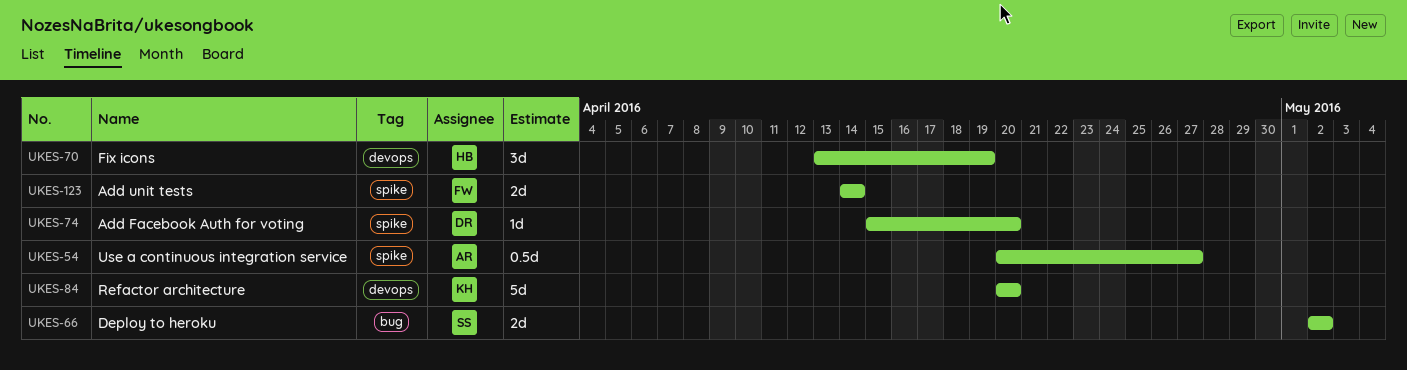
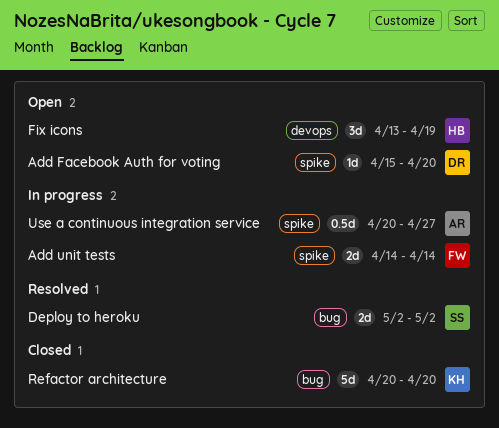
Refactor architecture, label: devops -> bug

